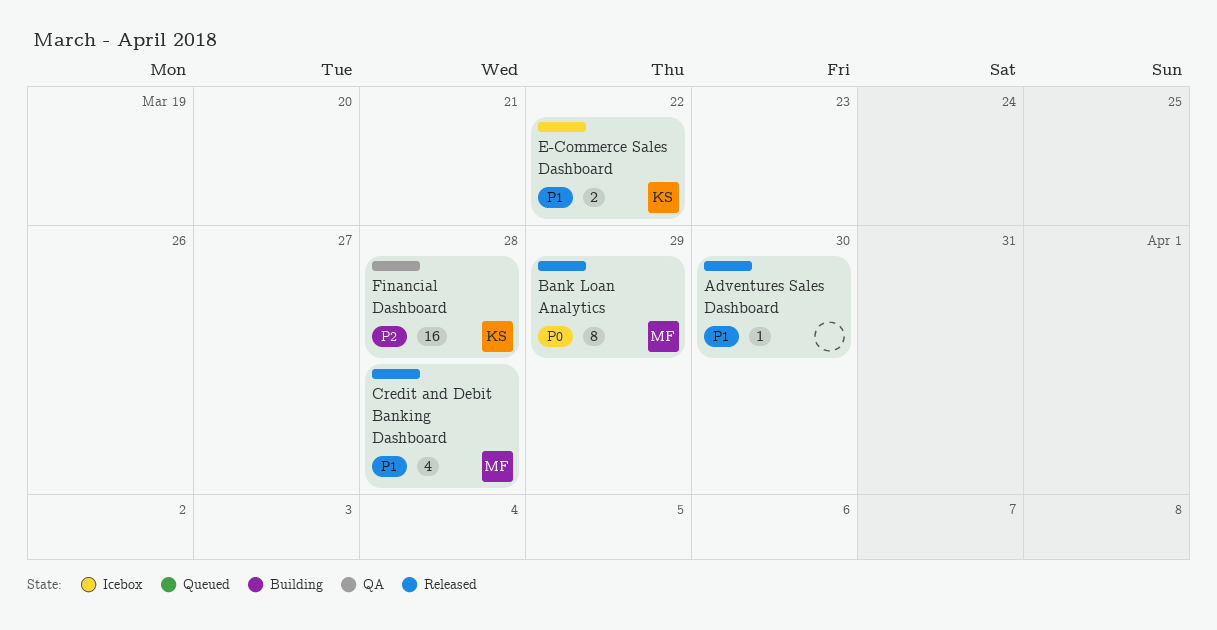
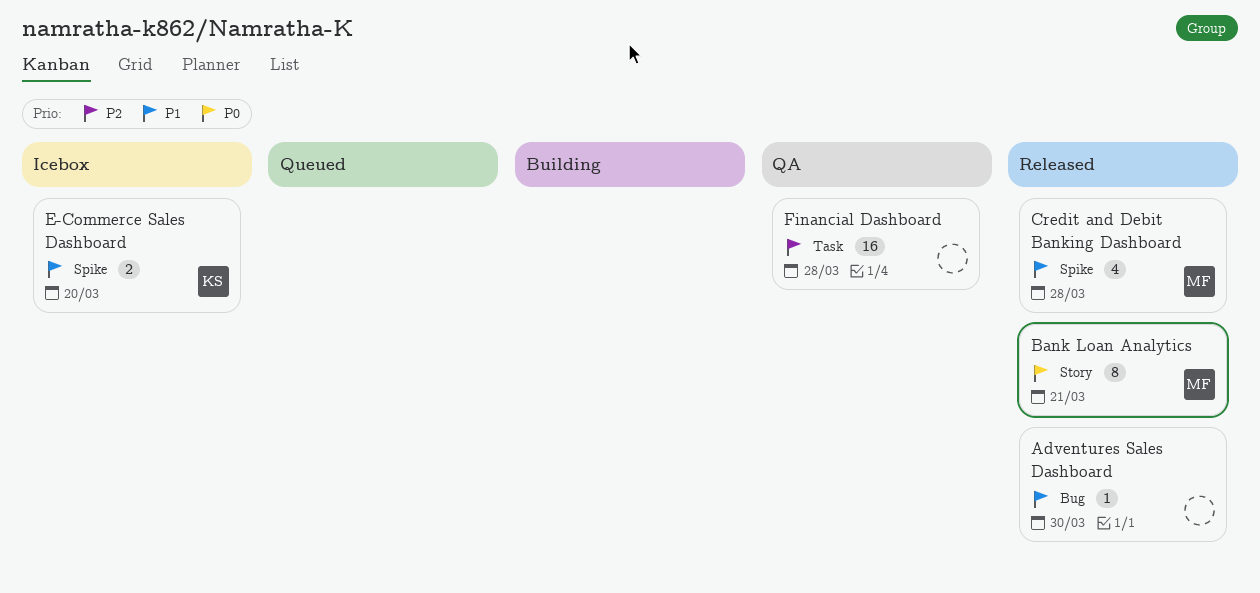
Bank Loan Analytics, due: Mar 29 -> Mar 21
E-Commerce Sales Dashboard, due: Mar 22 -> Mar 20
Financial Dashboard, owner: KS -> none

